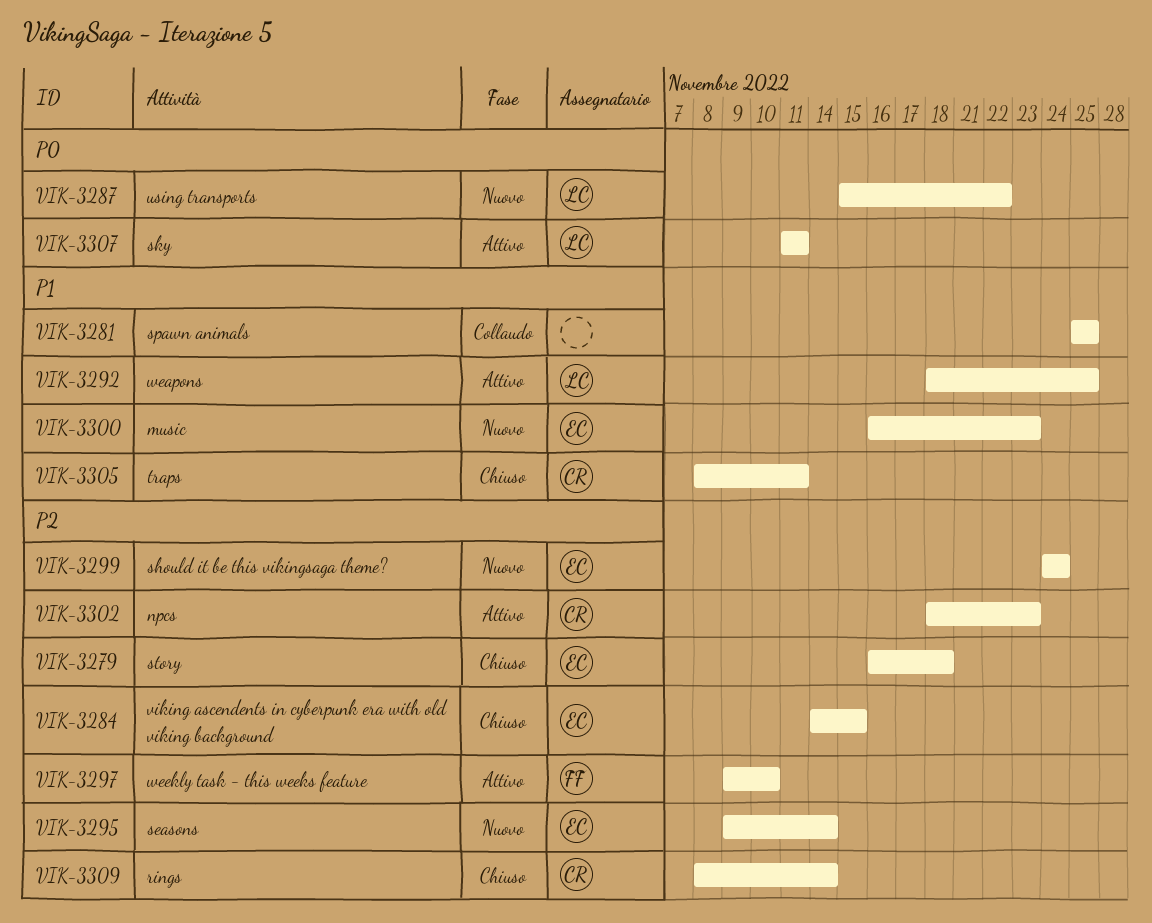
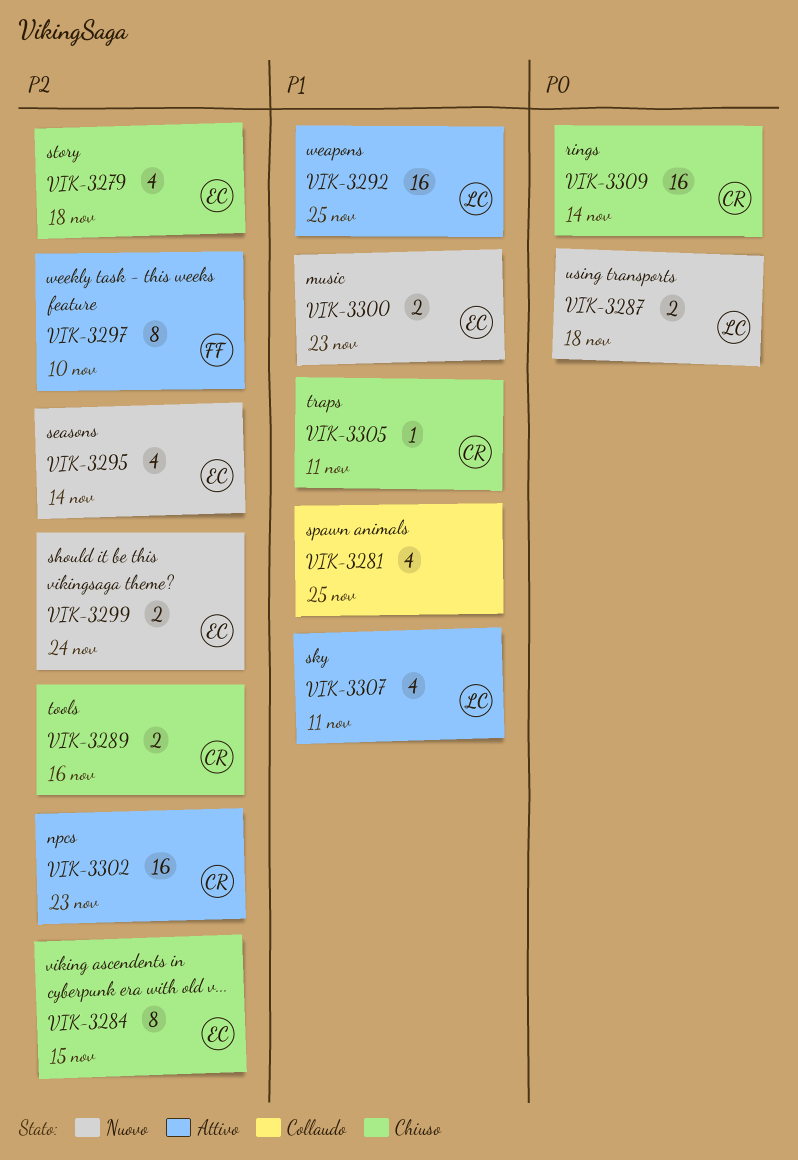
VIK-3287, due: Nov 22 -> Nov 18
VIK-3289: none -> present
VIK-3307, priority: P0 -> P1
VIK-3309, priority: P2 -> P0

